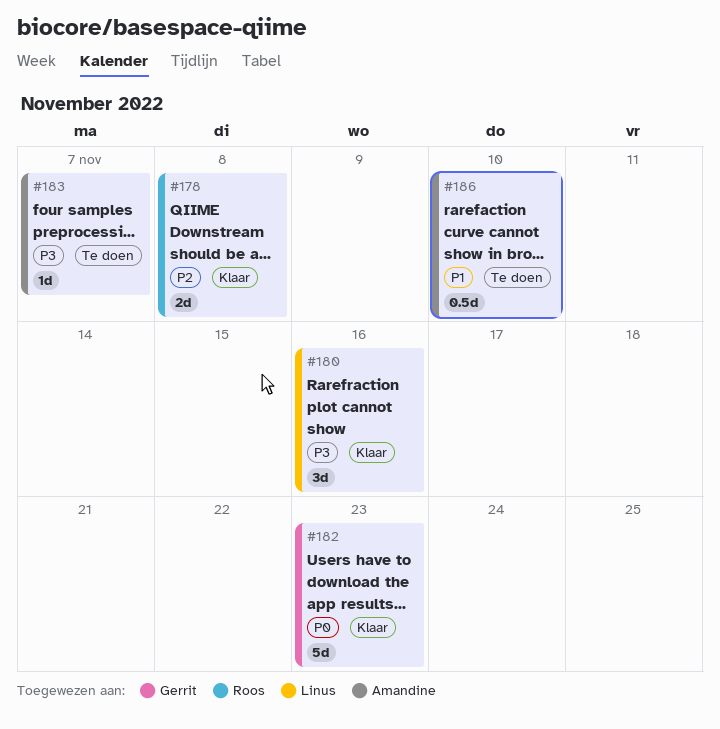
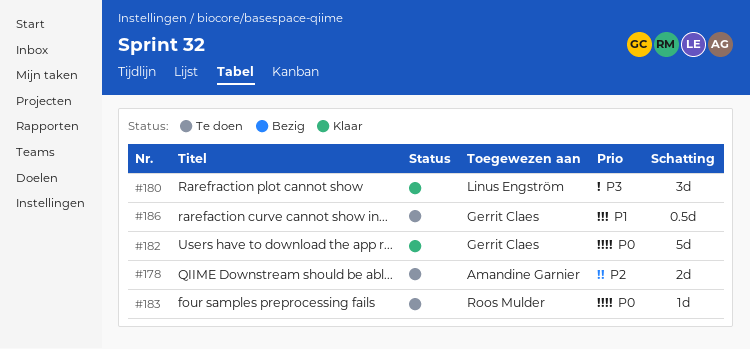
#178, status: Klaar -> Te doen
#178, owner: Roos Mulder -> Amandine Garnier
#183, owner: Amandine Garnier -> Roos Mulder
#183, priority: P3 -> P0
#186, owner: Amandine Garnier -> Gerrit Claes

